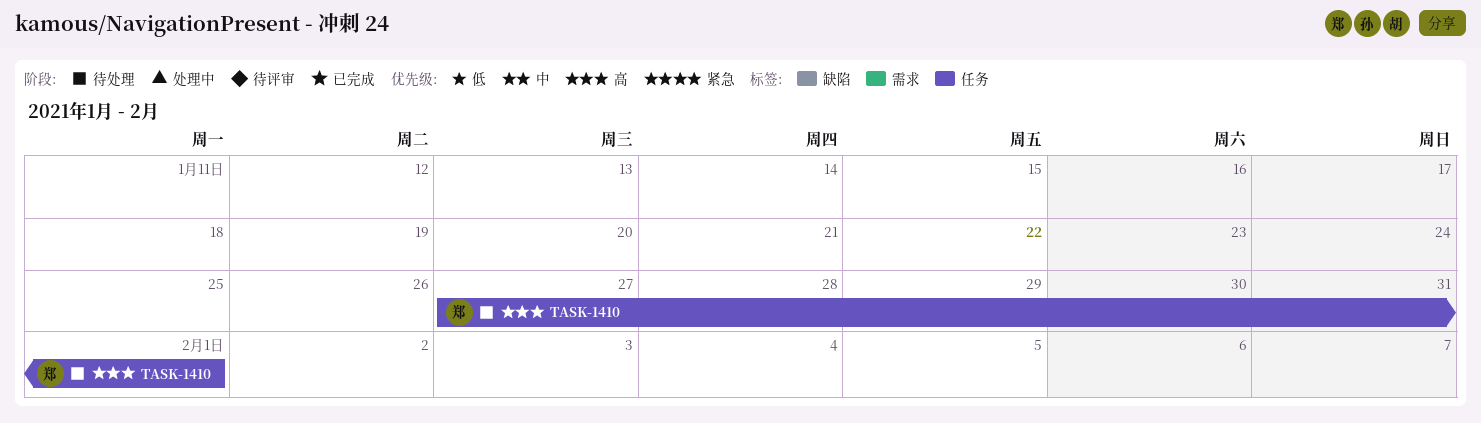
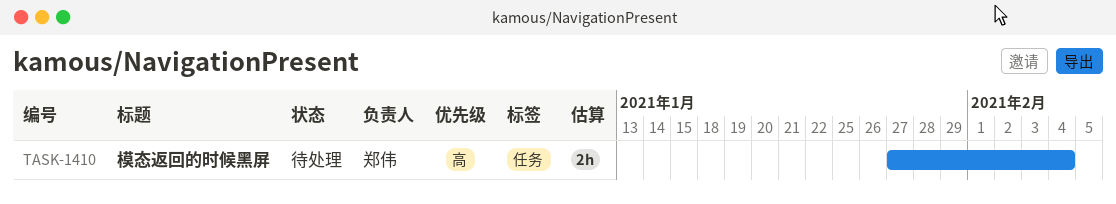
TASK-1410, due: Feb 1 -> Feb 4

